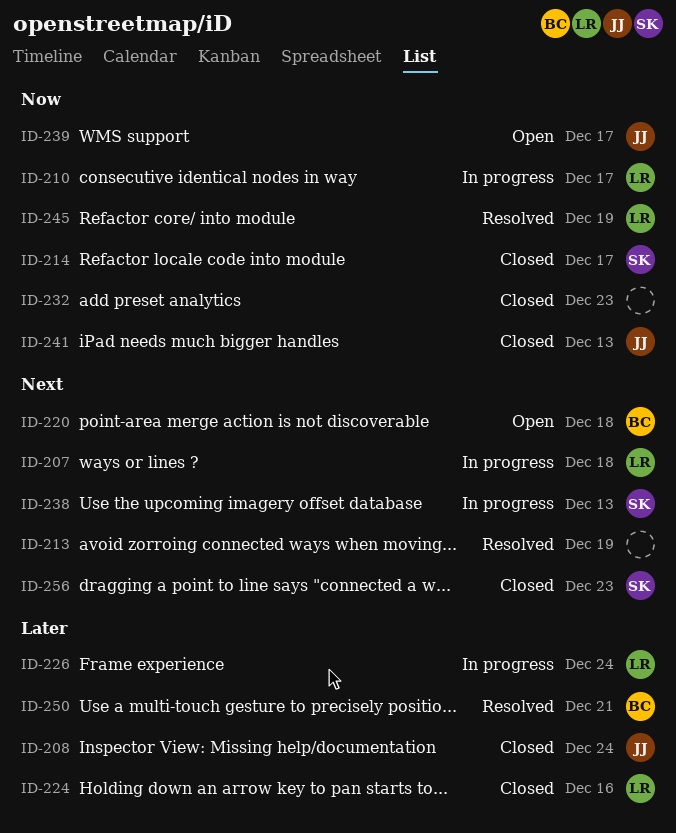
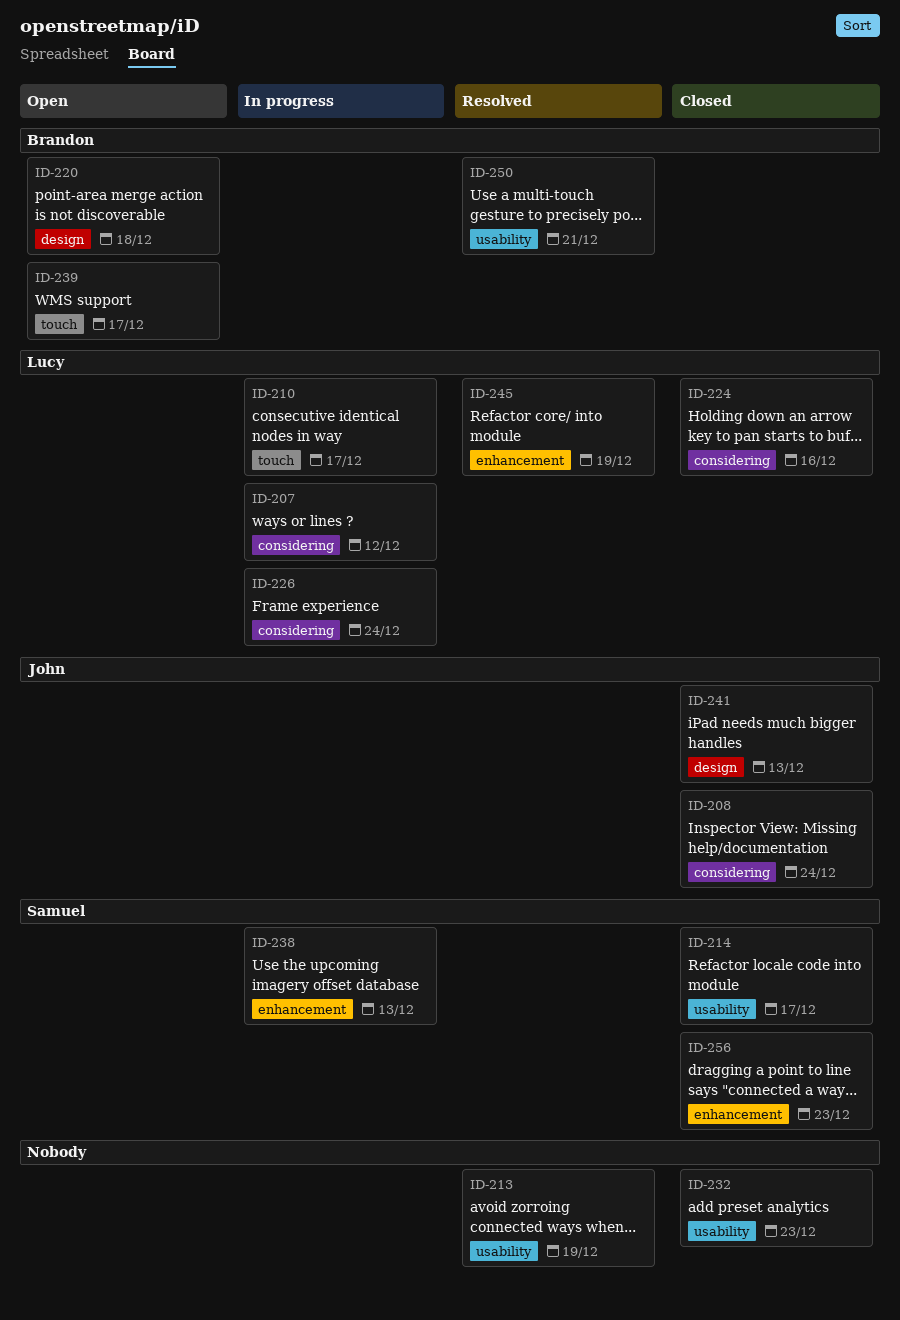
ID-207, due: Dec 18 -> Dec 12
ID-239, owner: John -> Brandon

